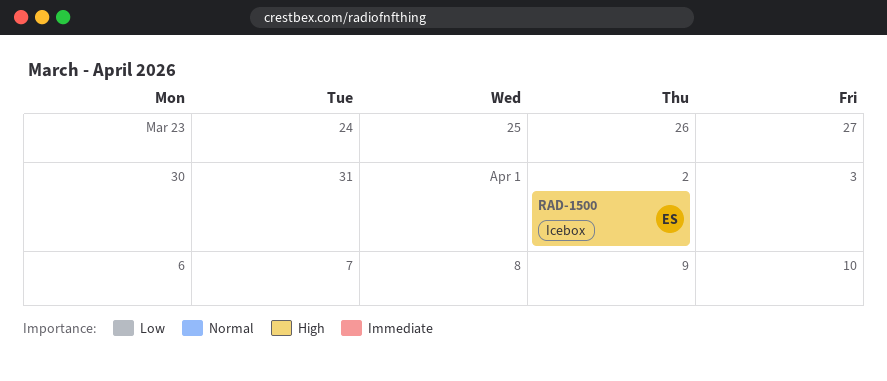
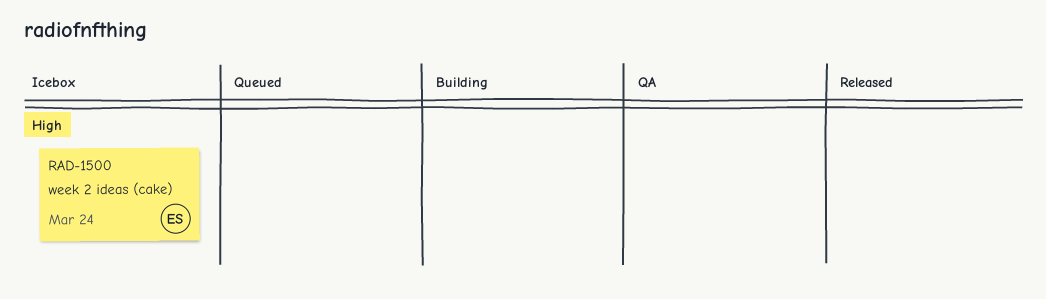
RAD-1500, due: Apr 2 -> Mar 24

